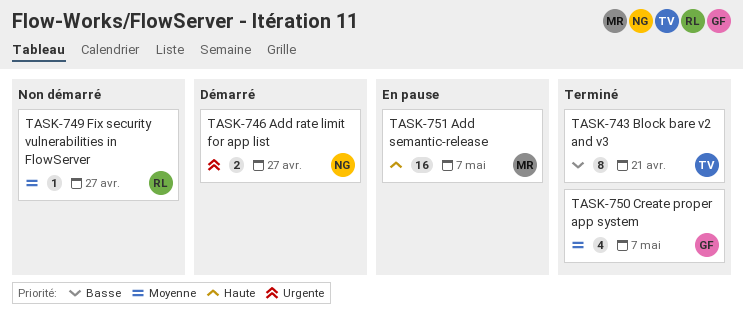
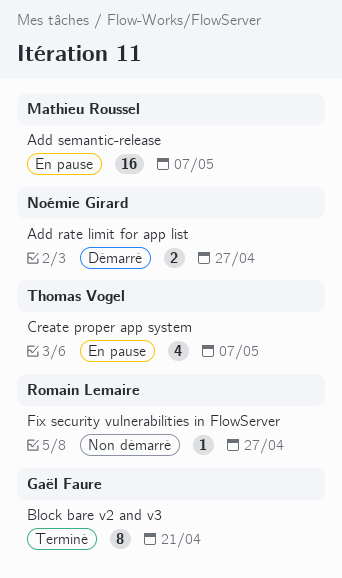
Block bare v2 and v3, owner: Thomas Vogel -> Gaël Faure
Create proper app system, status: Terminé -> En pause
Create proper app system, owner: Gaël Faure -> Thomas Vogel

